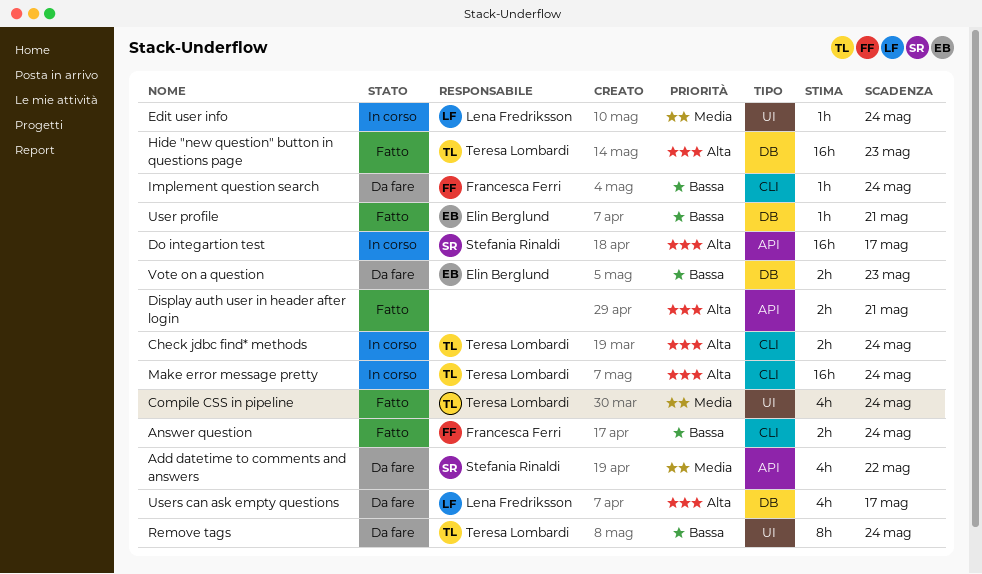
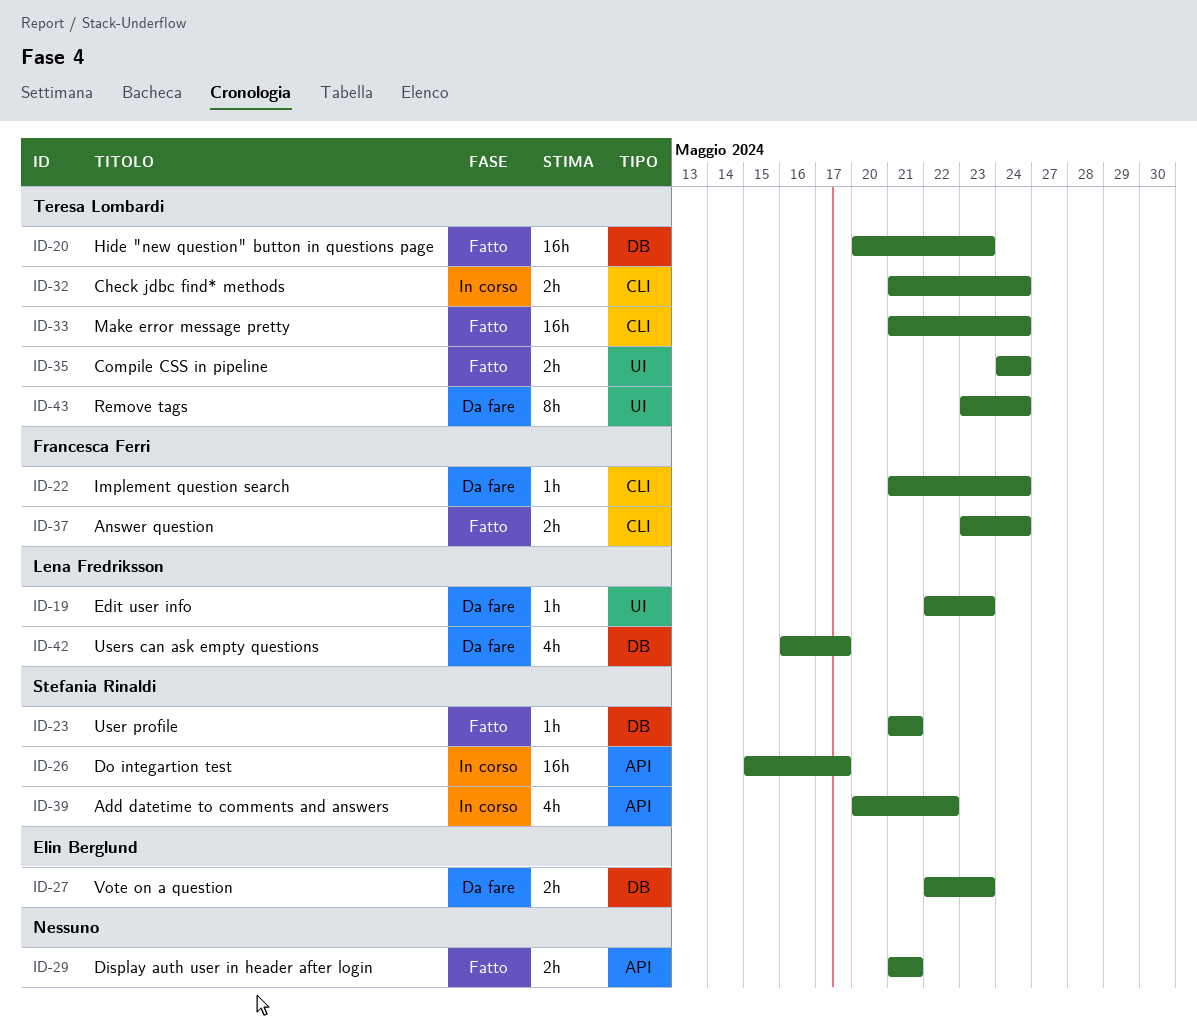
Add datetime to comments and answers, status: Da fare -> In corso
Compile CSS in pipeline, estimate: 4h -> 2h
Edit user info, status: In corso -> Da fare
Edit user info, due: May 24 -> May 23
Make error message pretty, status: In corso -> Fatto
User profile, owner: Elin Berglund -> Stefania Rinaldi

